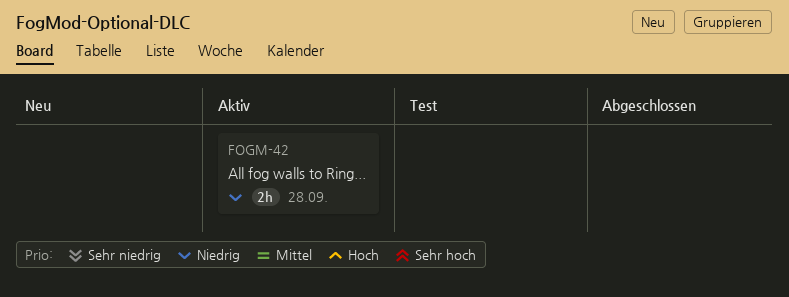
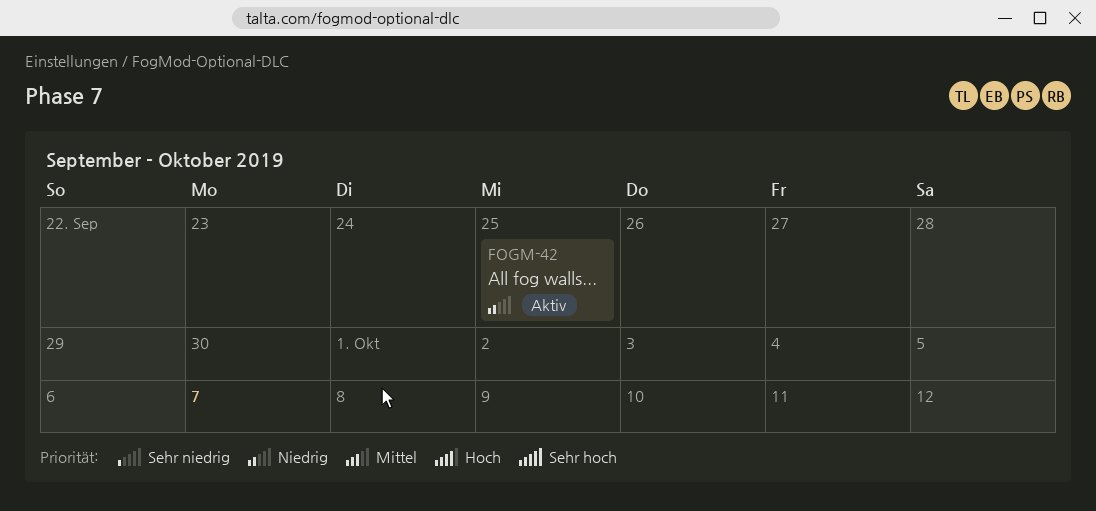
FOGM-42, due: Sep 28 -> Sep 25

